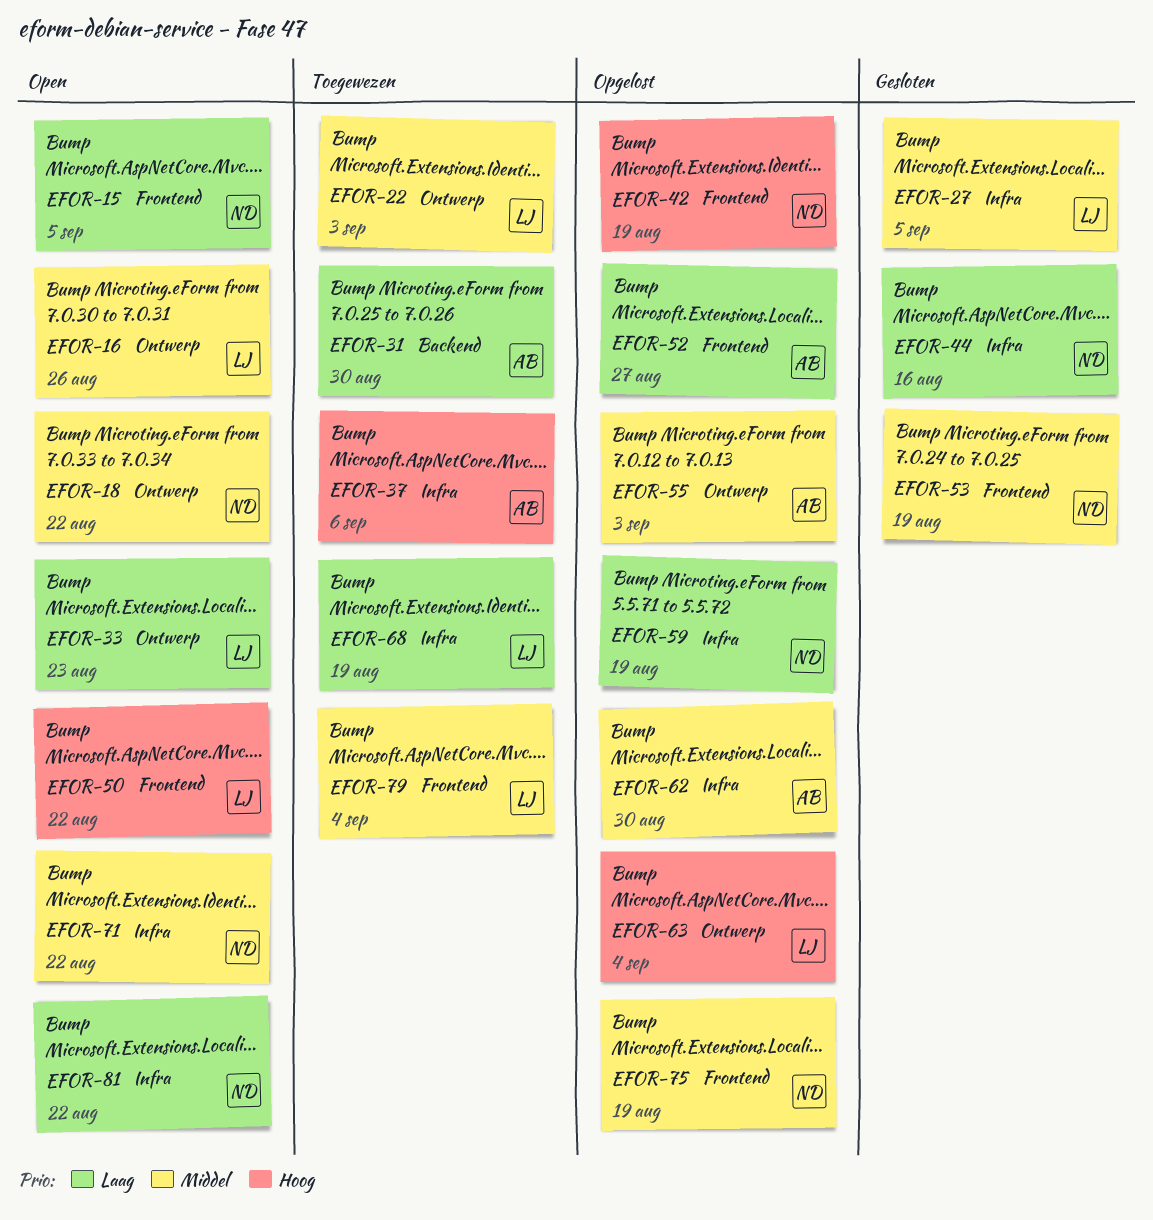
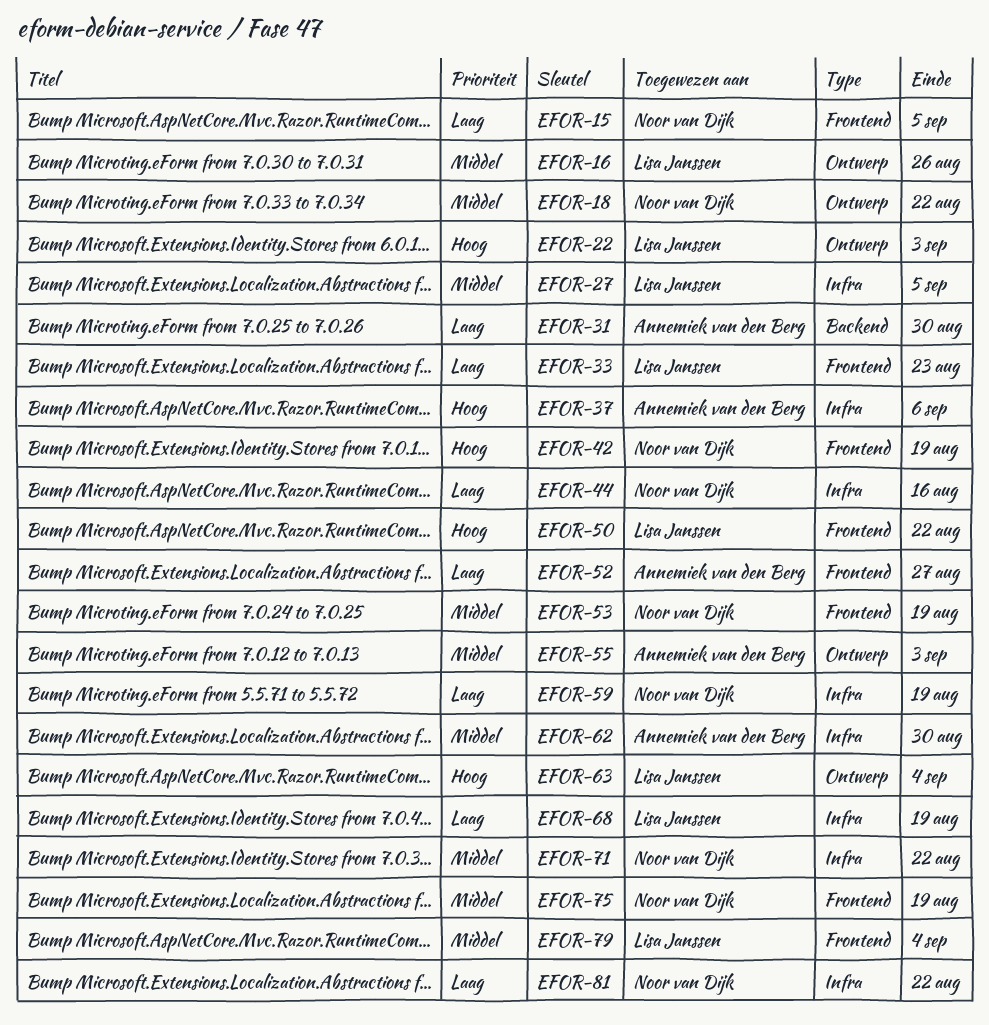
EFOR-22, priority: Middel -> Hoog
EFOR-33, label: Ontwerp -> Frontend

